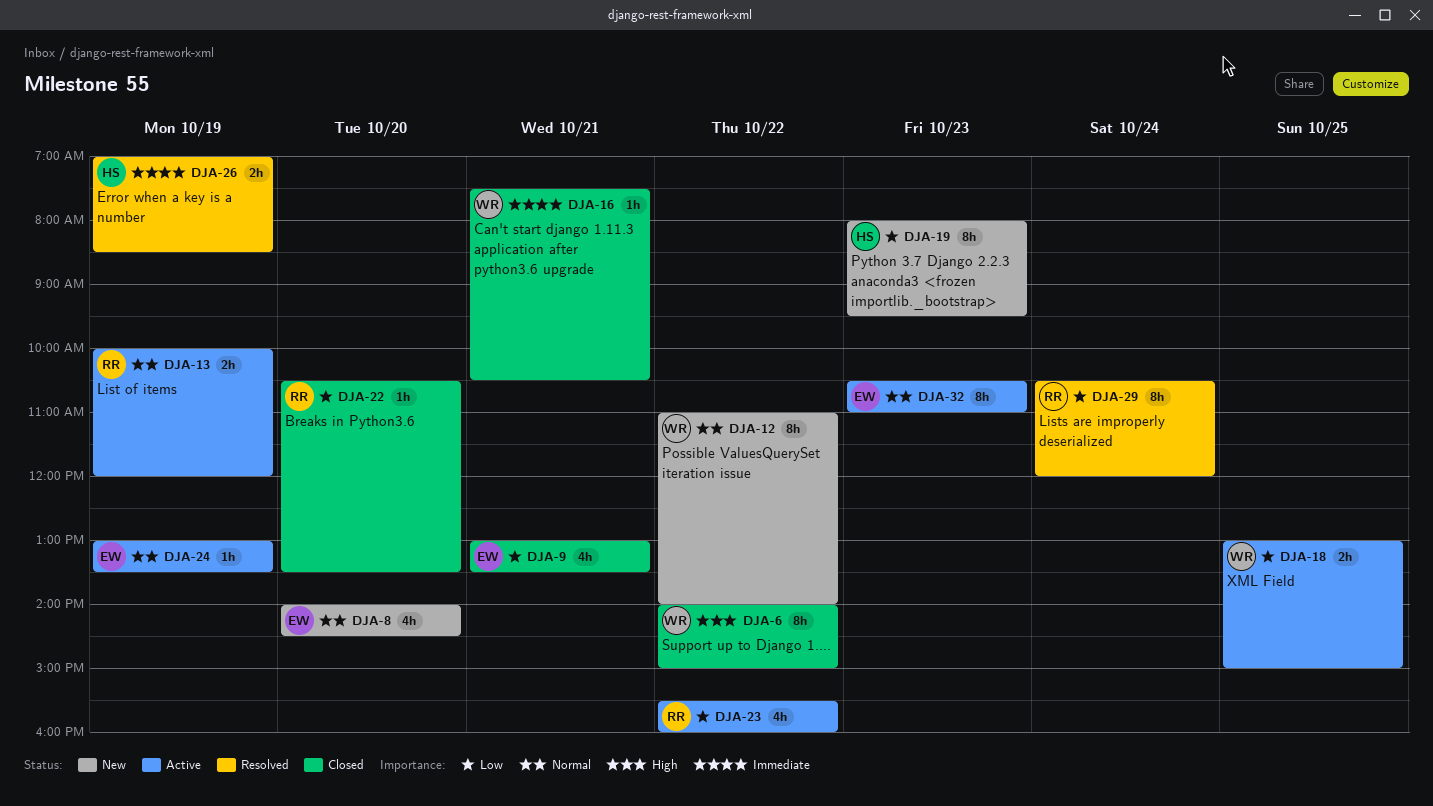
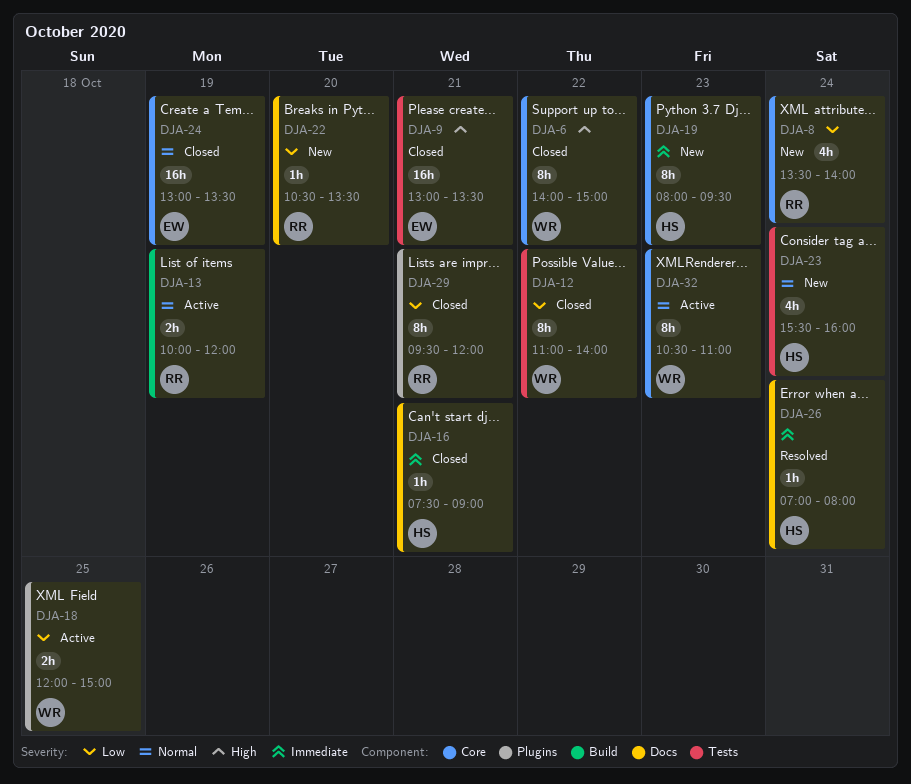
DJA-8, owner: EW -> RR
DJA-8, priority: Normal -> Low
DJA-8, day: Oct 20 -> Oct 24
DJA-8, begins: 14:00 -> 13:30
DJA-8, ends: 14:30 -> 14:00
DJA-9, priority: Low -> High
DJA-9, estimate: 4h -> 16h
DJA-12, status: New -> Closed
DJA-12, priority: Normal -> Low
DJA-16, owner: WR -> HS
DJA-16, ends: 10:30 -> 09:00
DJA-18, begins: 13:00 -> 12:00
DJA-19, priority: Low -> Immediate
DJA-22, status: Closed -> New
DJA-23, status: Active -> New
DJA-23, owner: RR -> HS
DJA-23, priority: Low -> Normal
DJA-23, day: Oct 22 -> Oct 24
DJA-24, status: Active -> Closed
DJA-24, estimate: 1h -> 16h
DJA-26, estimate: 2h -> 1h
DJA-26, day: Oct 19 -> Oct 24
DJA-26, ends: 08:30 -> 08:00
DJA-29, status: Resolved -> Closed
DJA-29, day: Oct 24 -> Oct 21
DJA-29, begins: 10:30 -> 09:30
DJA-32, owner: EW -> WR

